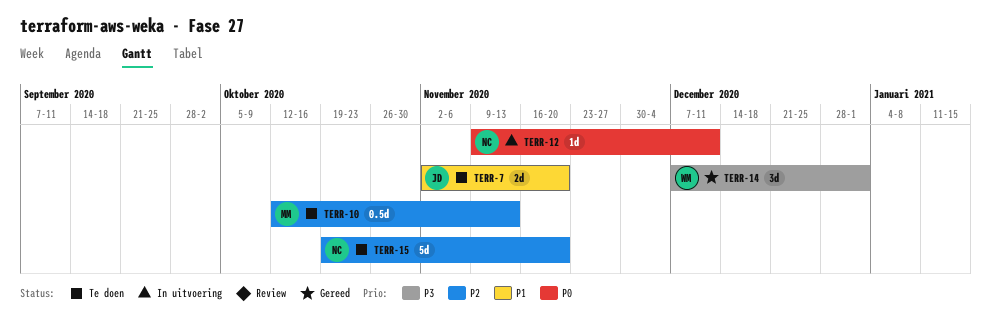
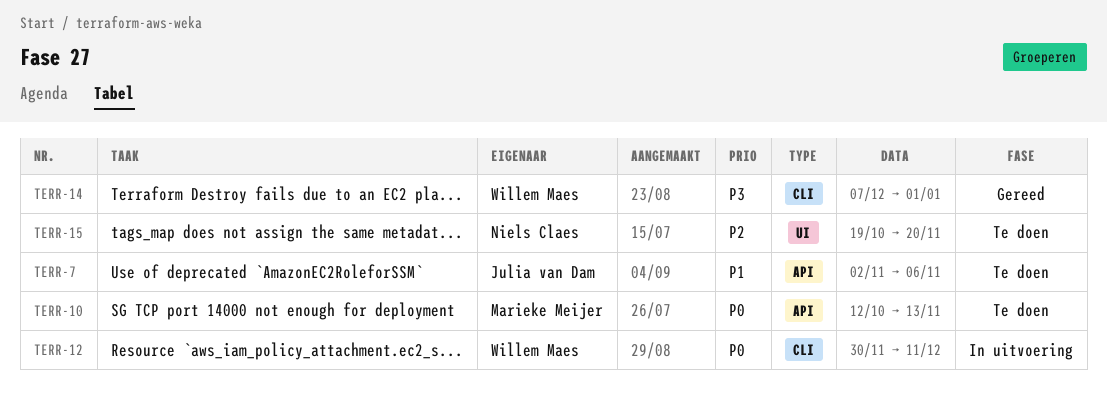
TERR-7, due: Nov 20 -> Nov 6
TERR-10, priority: P2 -> P0
TERR-12, owner: Niels Claes -> Willem Maes
TERR-12, start: Nov 9 -> Nov 30

